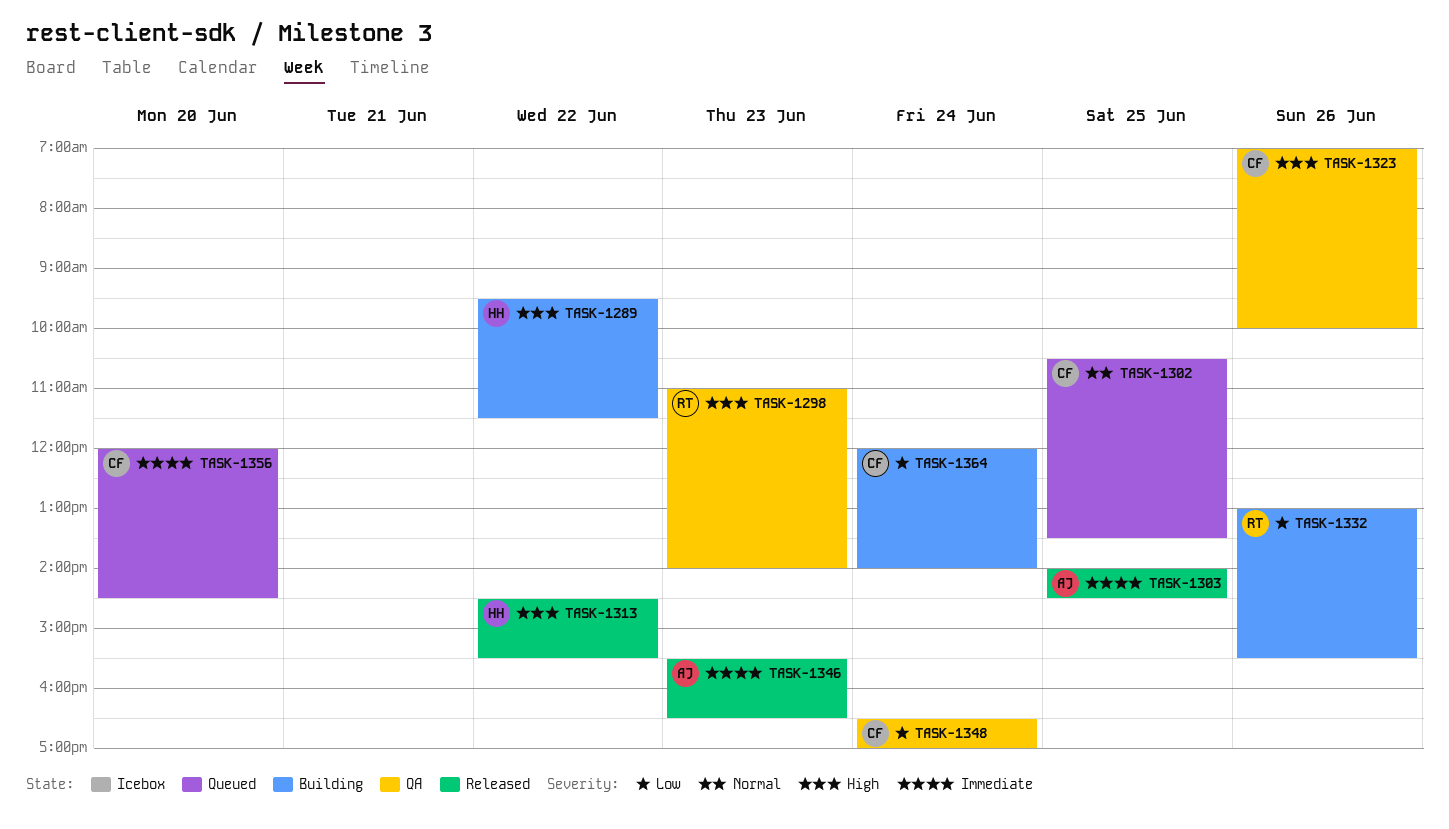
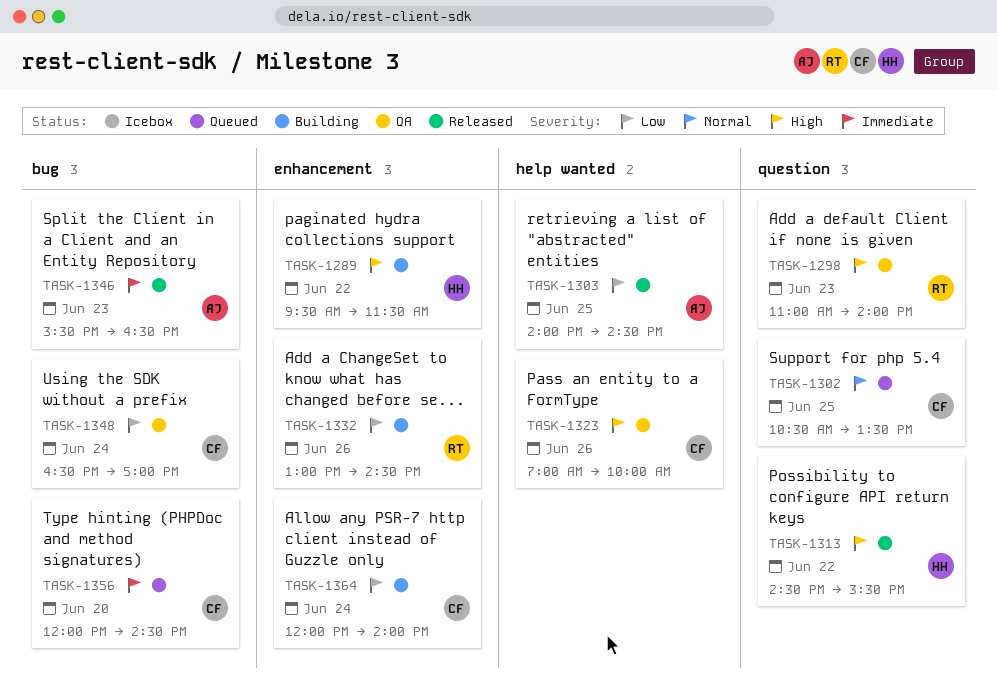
TASK-1303, priority: Immediate -> Low
TASK-1332, ends: 15:30 -> 14:30

